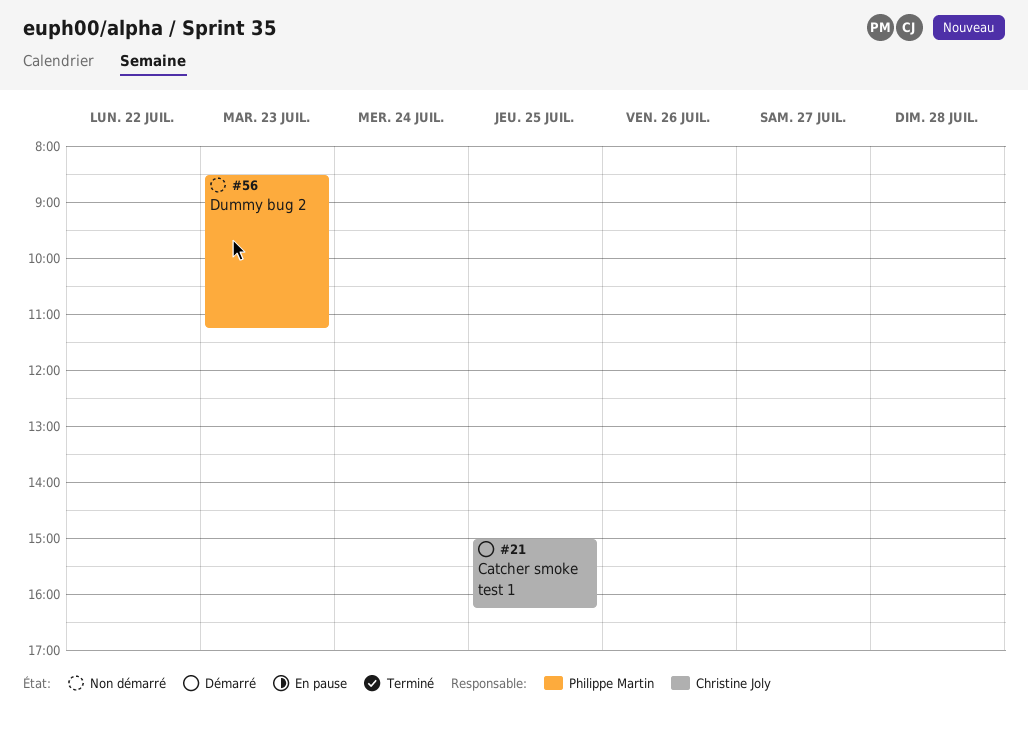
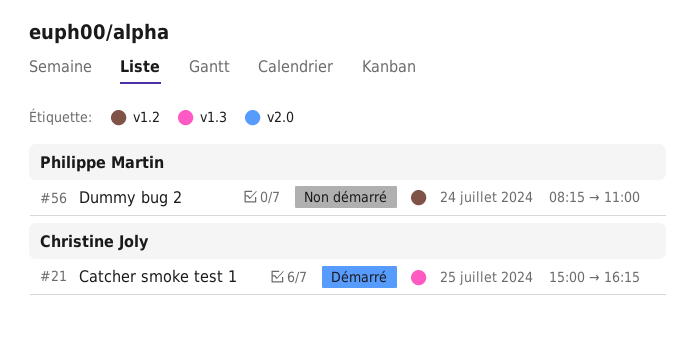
#56, day: Jul 23 -> Jul 24
#56, begins: 08:30 -> 08:15
#56, ends: 11:15 -> 11:00

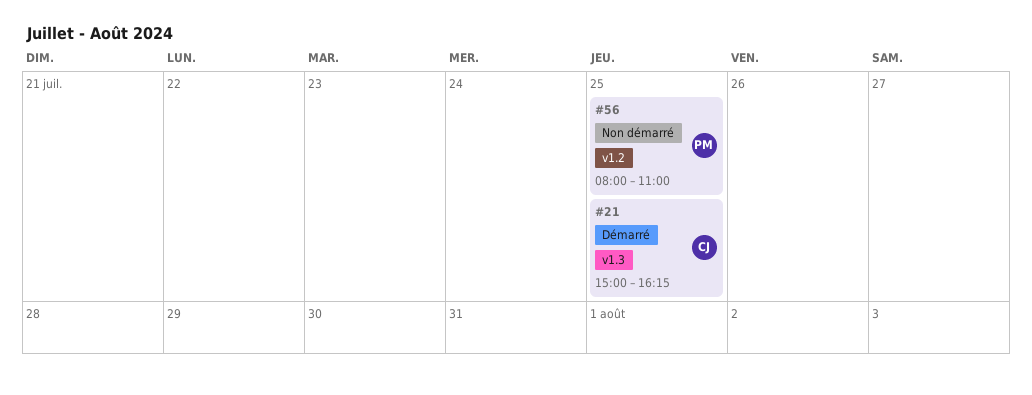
#56, day: Jul 24 -> Jul 25
#56, begins: 08:15 -> 08:00

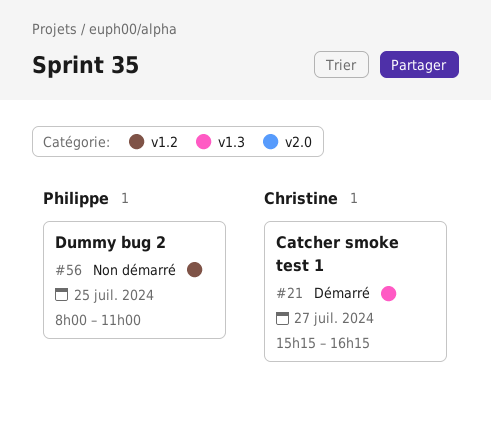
#21, day: Jul 25 -> Jul 27
#21, begins: 15:00 -> 15:15

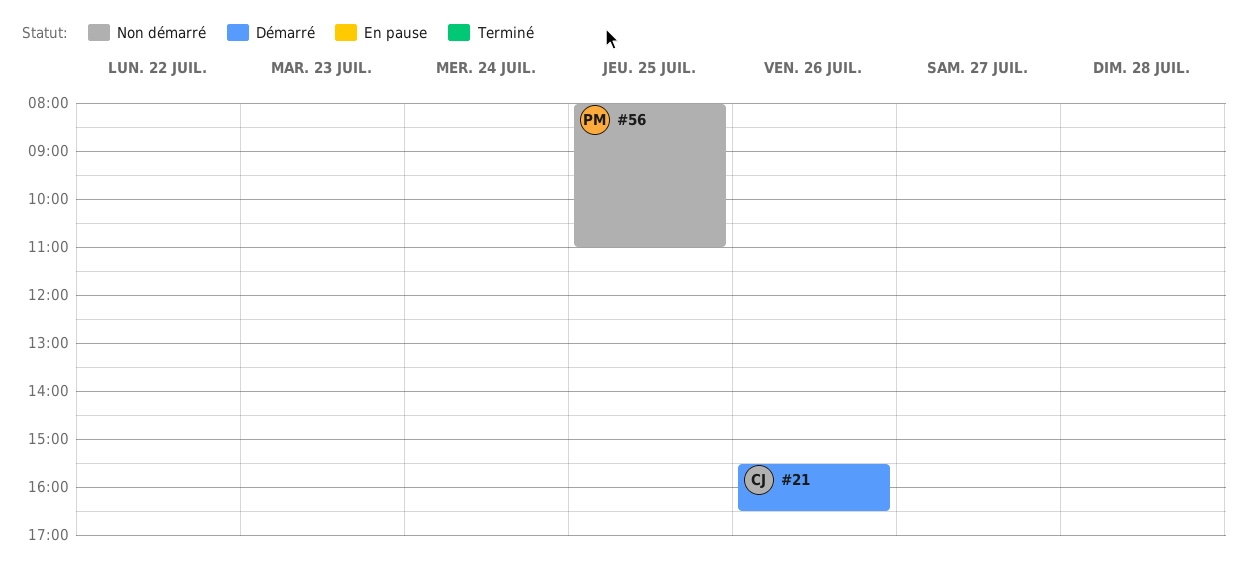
#21, day: Jul 27 -> Jul 26
#21, begins: 15:15 -> 15:30
#21, ends: 16:15 -> 16:30

